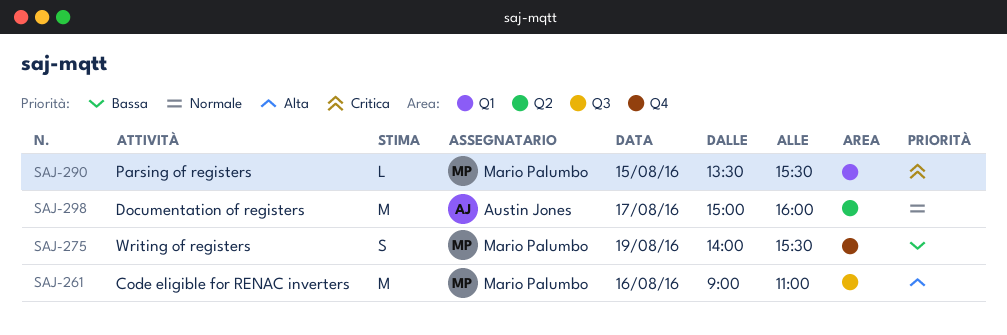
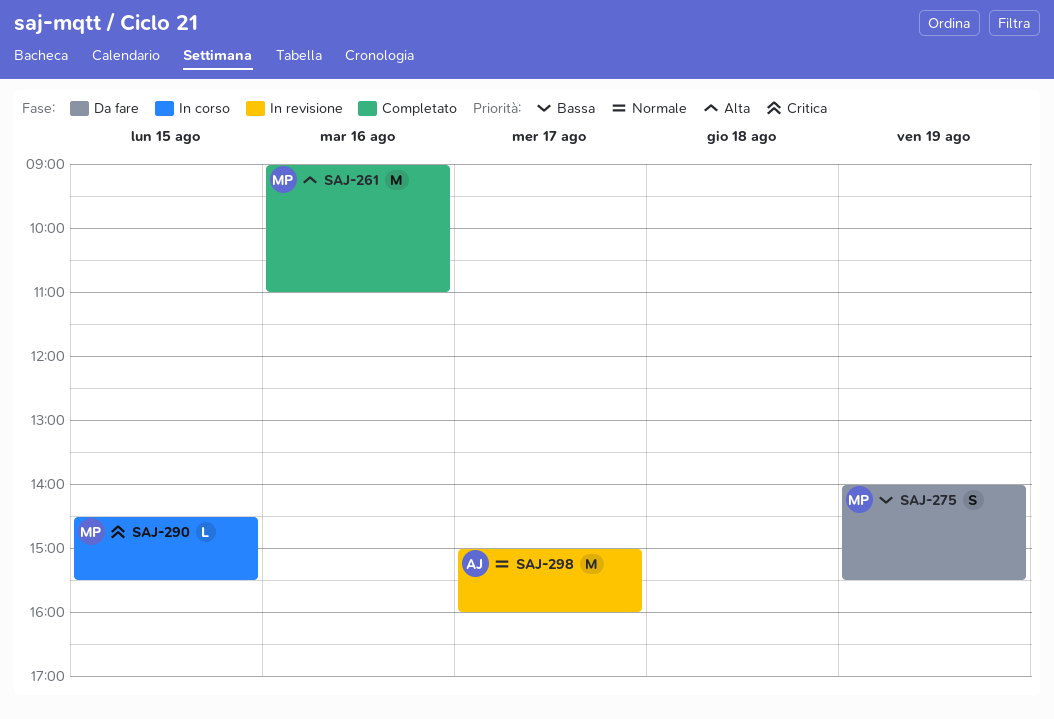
SAJ-290, begins: 13:30 -> 14:30

